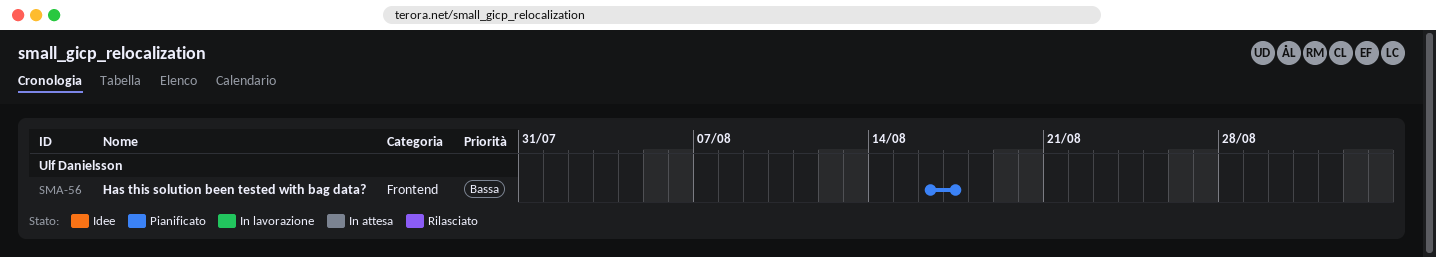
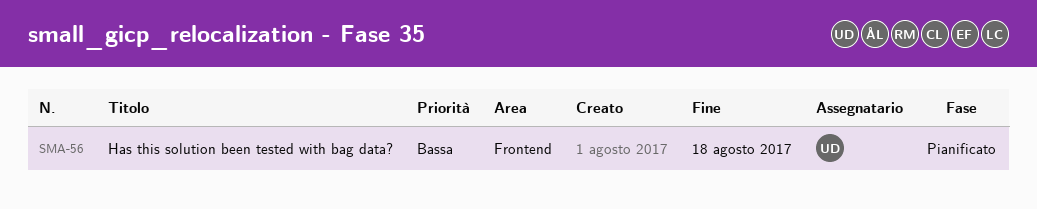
SMA-56, due: Aug 17 -> Aug 18

